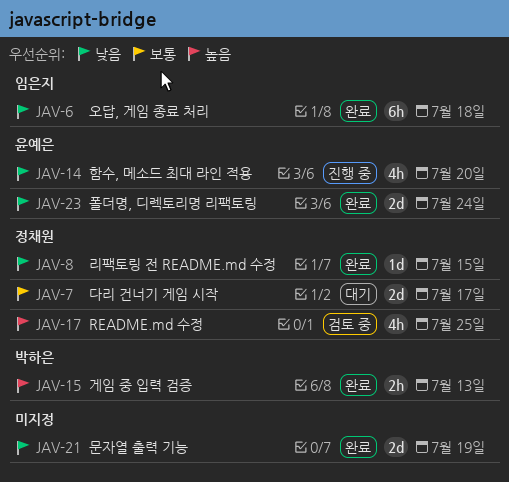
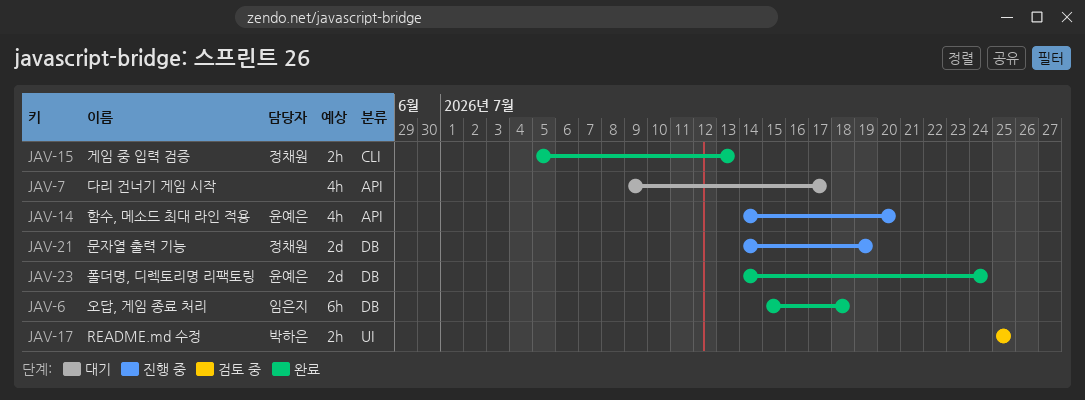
JAV-7, owner: 정채원 -> none
JAV-7, estimate: 2d -> 4h
JAV-8: present -> none
JAV-15, owner: 박하은 -> 정채원
JAV-17, owner: 정채원 -> 박하은
JAV-17, estimate: 4h -> 2h
JAV-21, status: 완료 -> 진행 중
JAV-21, owner: none -> 정채원

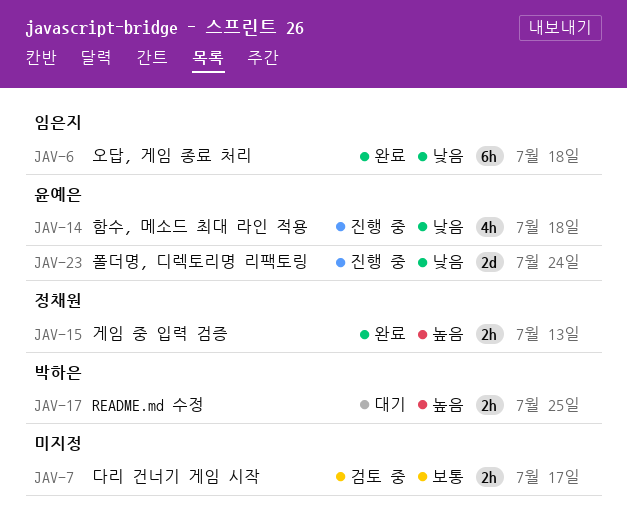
JAV-7, status: 대기 -> 검토 중
JAV-7, estimate: 4h -> 2h
JAV-14, due: Jul 20 -> Jul 18
JAV-17, status: 검토 중 -> 대기
JAV-21: present -> none
JAV-23, status: 완료 -> 진행 중

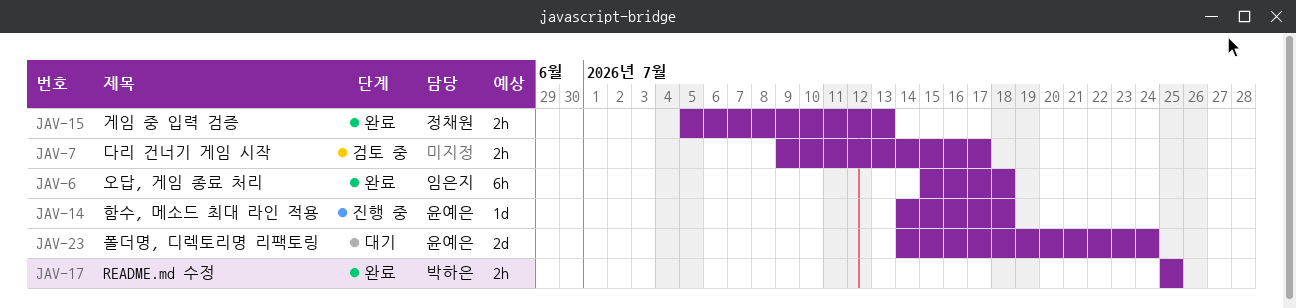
JAV-14, estimate: 4h -> 1d
JAV-17, status: 대기 -> 완료
JAV-23, status: 진행 중 -> 대기

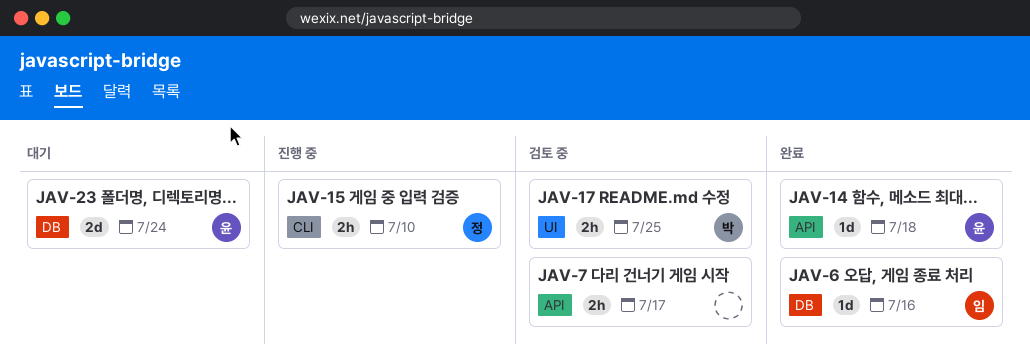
JAV-6, estimate: 6h -> 1d
JAV-6, due: Jul 18 -> Jul 16
JAV-14, status: 진행 중 -> 완료
JAV-15, status: 완료 -> 진행 중
JAV-15, due: Jul 13 -> Jul 10
JAV-17, status: 완료 -> 검토 중

